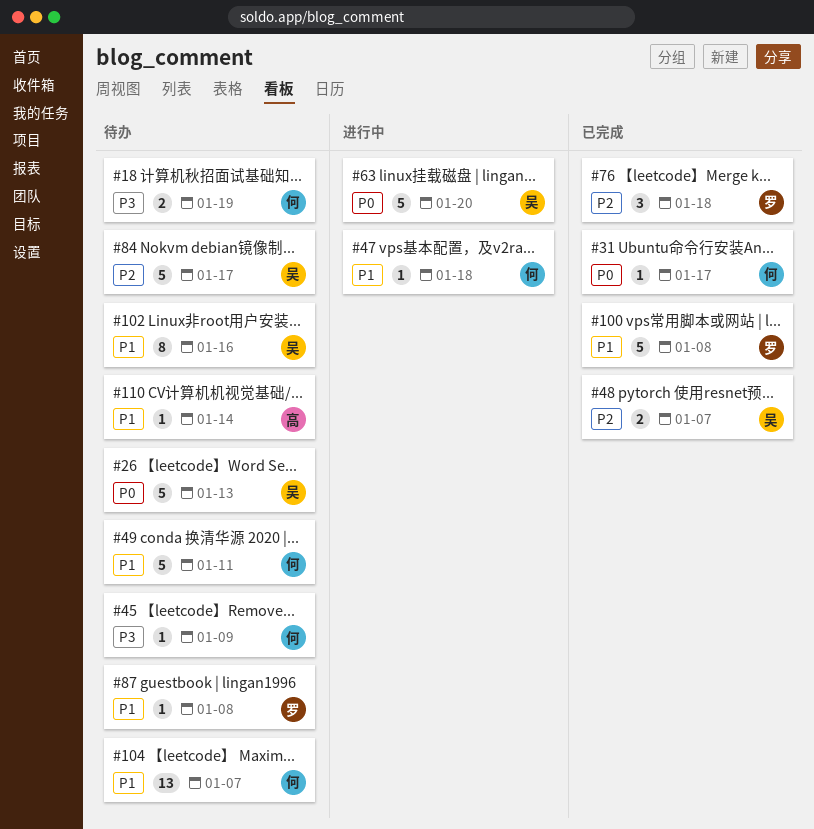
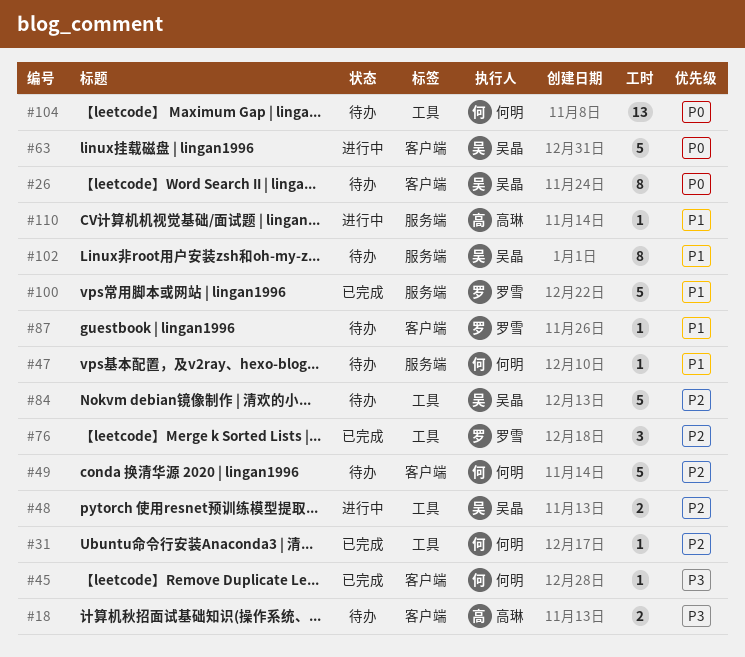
#18, owner: 何明 -> 高琳
#26, estimate: 5 -> 8
#31, priority: P0 -> P2
#45, status: 待办 -> 已完成
#47, status: 进行中 -> 待办
#48, status: 已完成 -> 进行中
#49, priority: P1 -> P2
#104, priority: P1 -> P0
#110, status: 待办 -> 进行中

